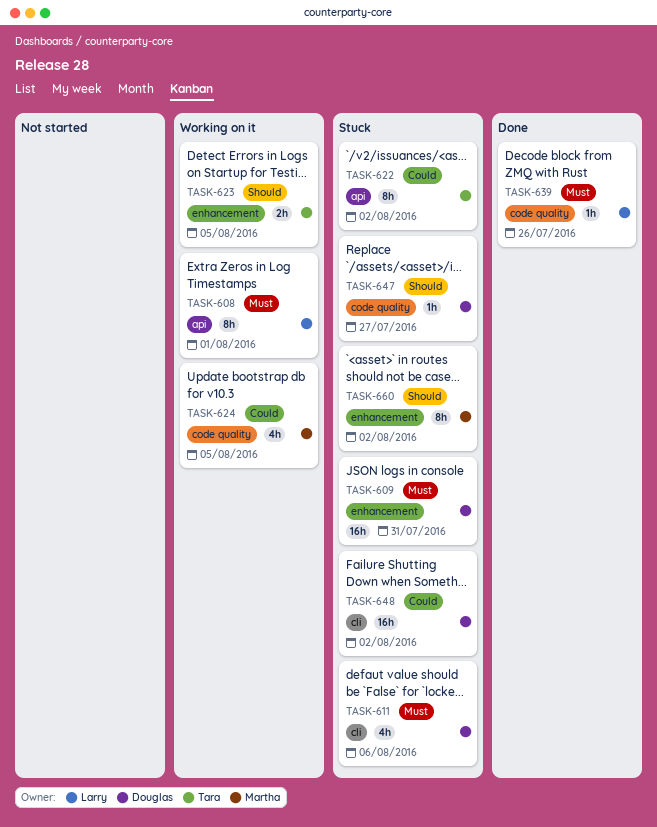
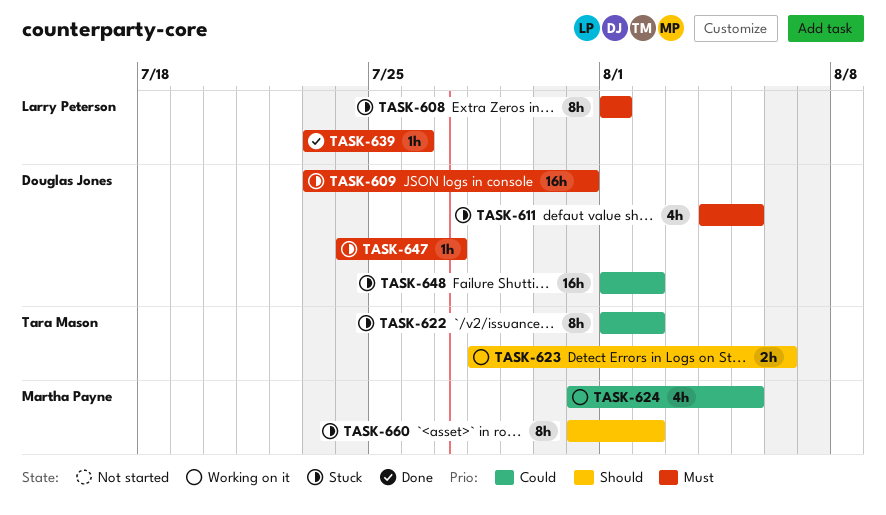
TASK-608, status: Working on it -> Stuck
TASK-611, due: Aug 6 -> Aug 5
TASK-623, due: Aug 5 -> Aug 6
TASK-647, priority: Should -> Must

